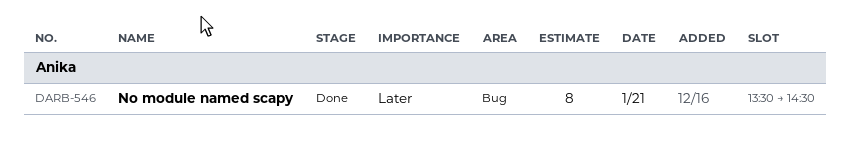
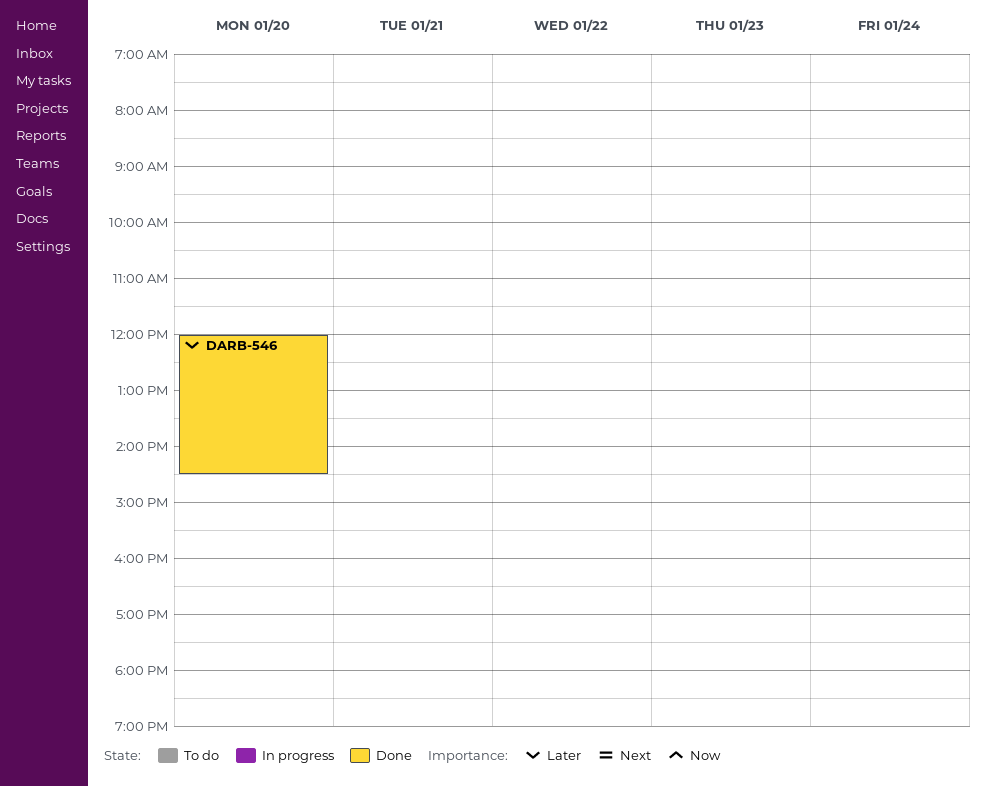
DARB-546, day: Jan 21 -> Jan 20
DARB-546, begins: 13:30 -> 12:00

